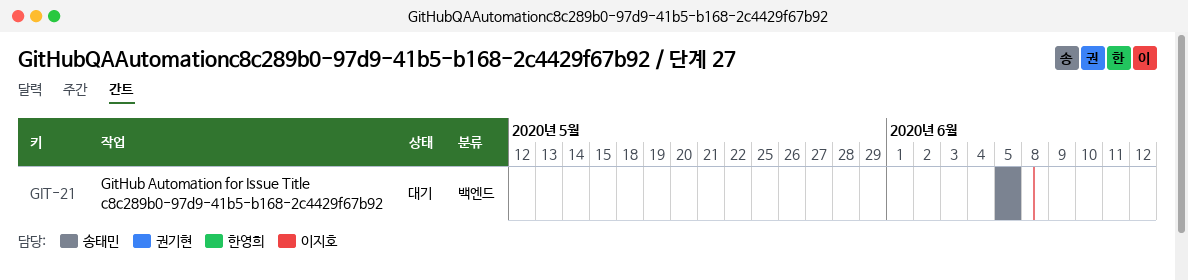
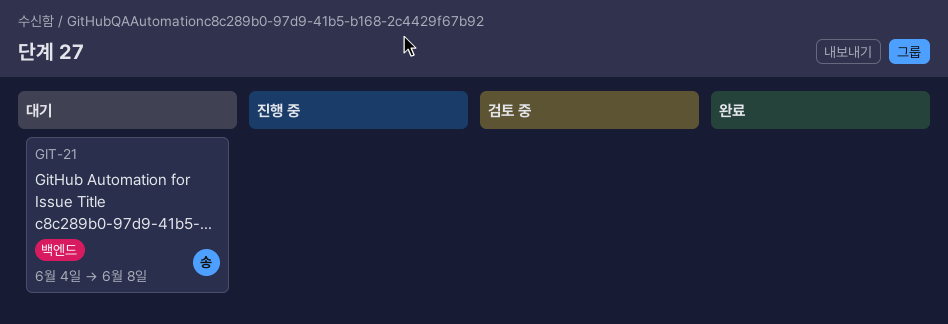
GIT-21, start: Jun 5 -> Jun 4
GIT-21, due: Jun 5 -> Jun 8

